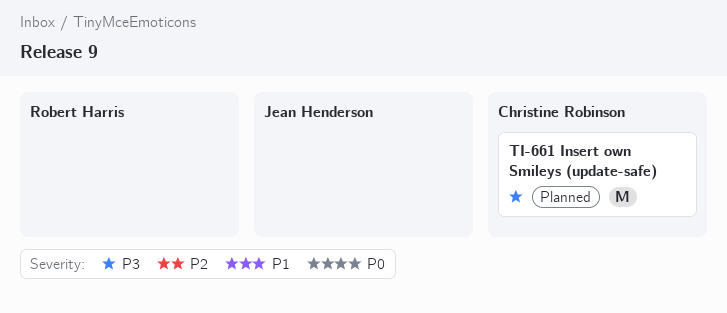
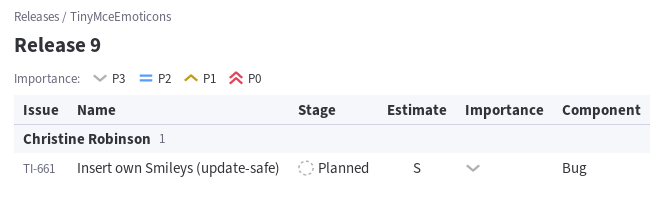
TI-661, estimate: M -> S

